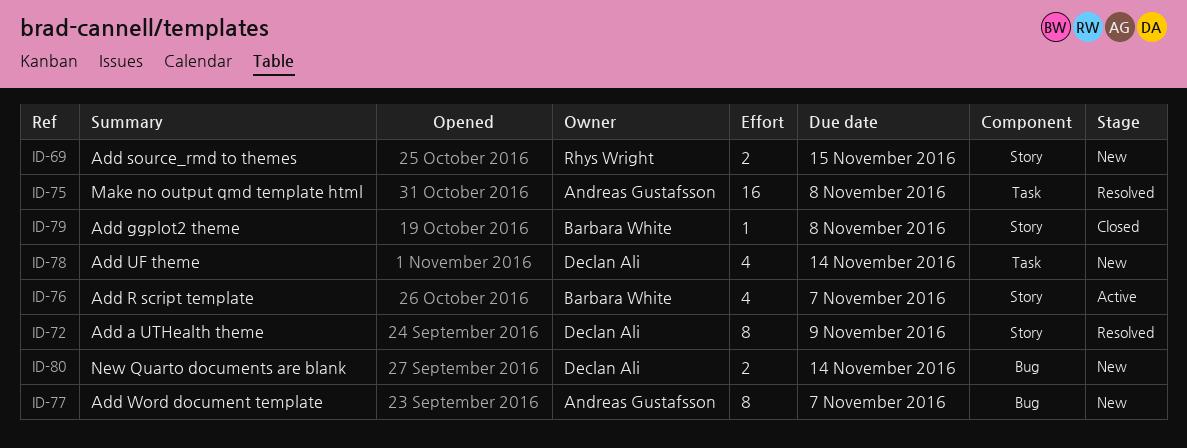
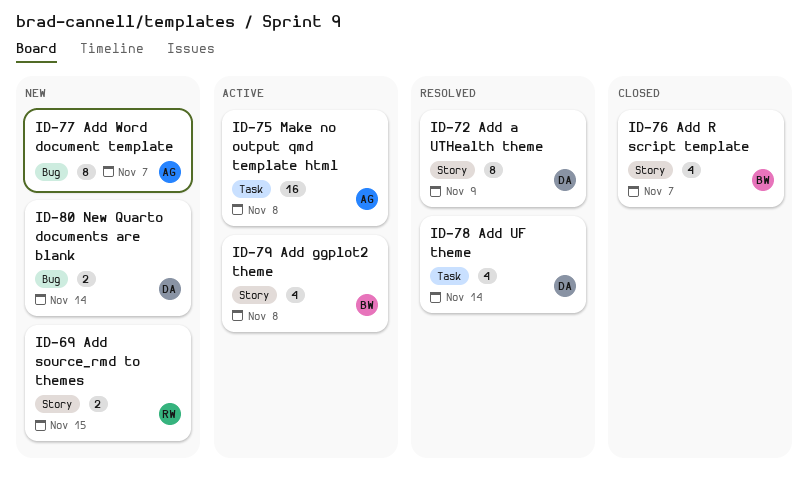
ID-75, status: Resolved -> Active
ID-76, status: Active -> Closed
ID-78, status: New -> Resolved
ID-79, status: Closed -> Active
ID-79, estimate: 1 -> 4

